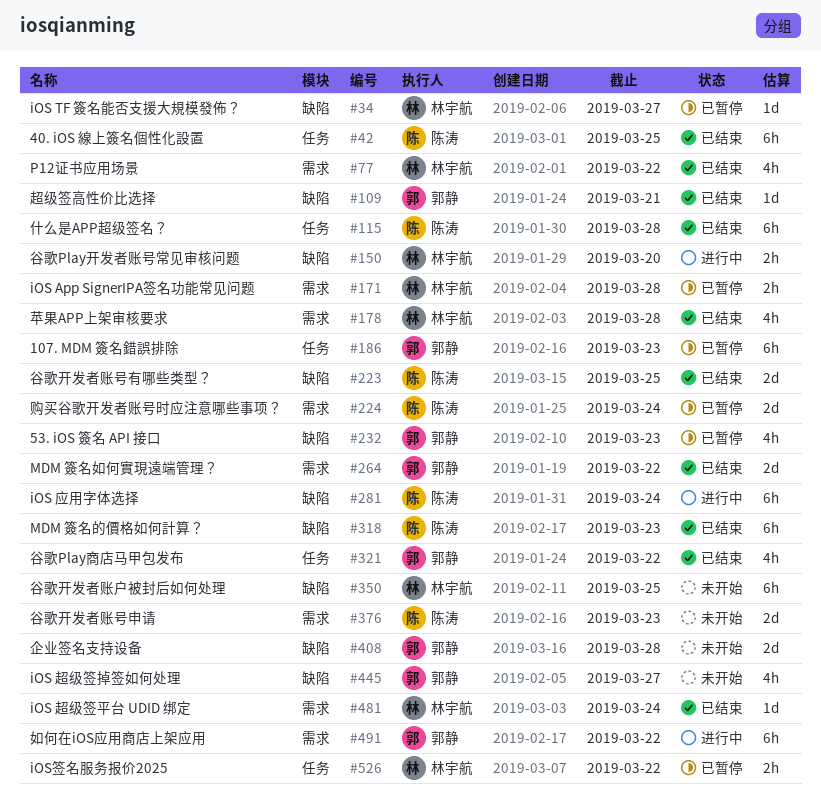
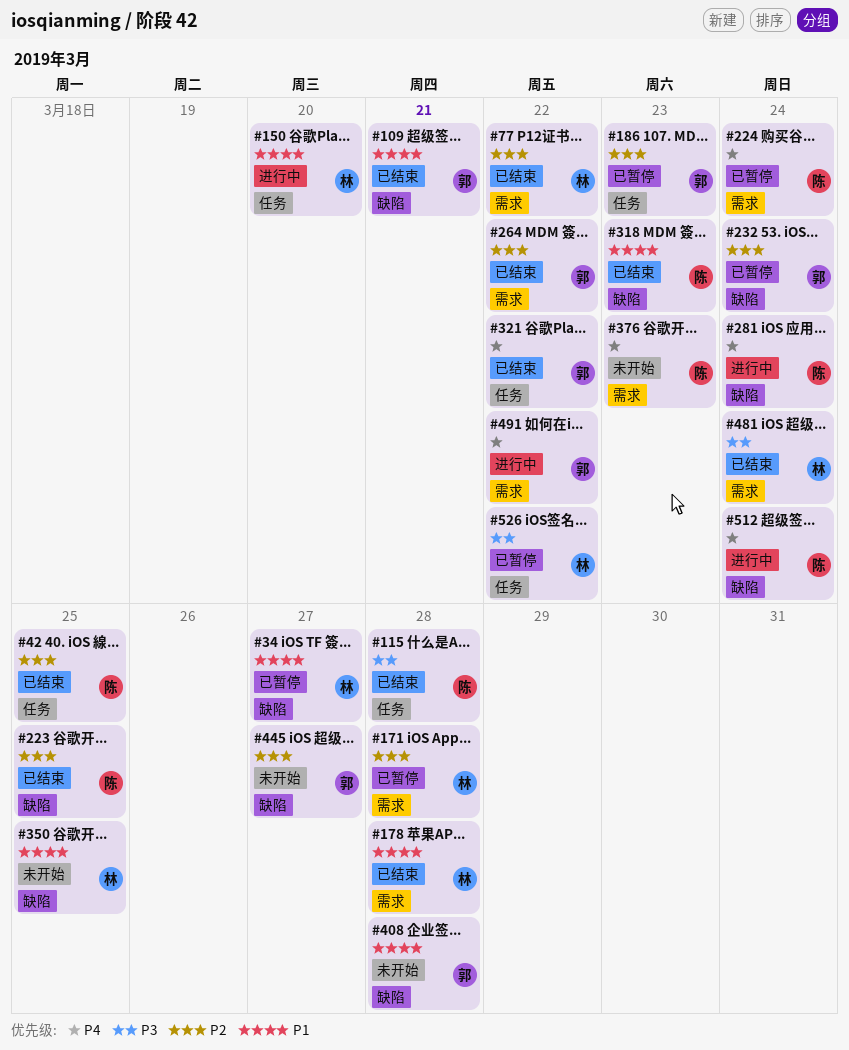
#150, label: 缺陷 -> 任务
#232, due: Mar 23 -> Mar 24
#512: none -> present

